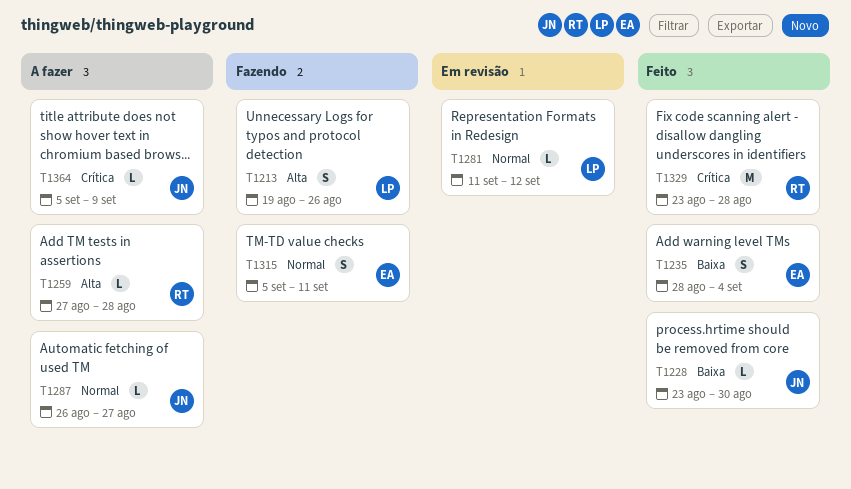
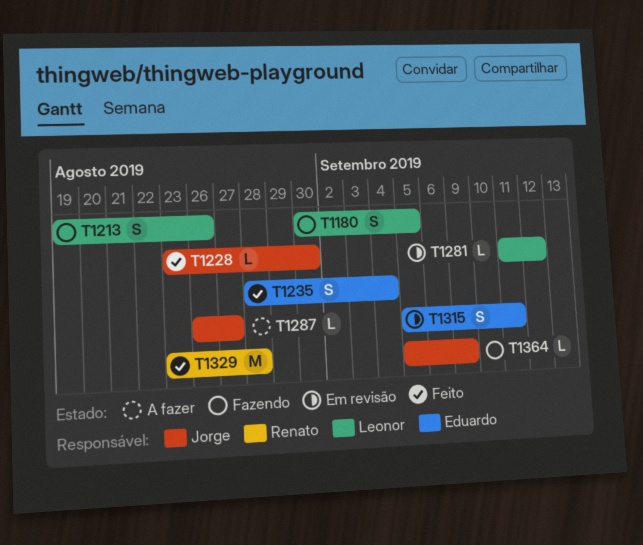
T1180: none -> present
T1259: present -> none
T1315, status: Fazendo -> Em revisão
T1364, status: A fazer -> Fazendo

